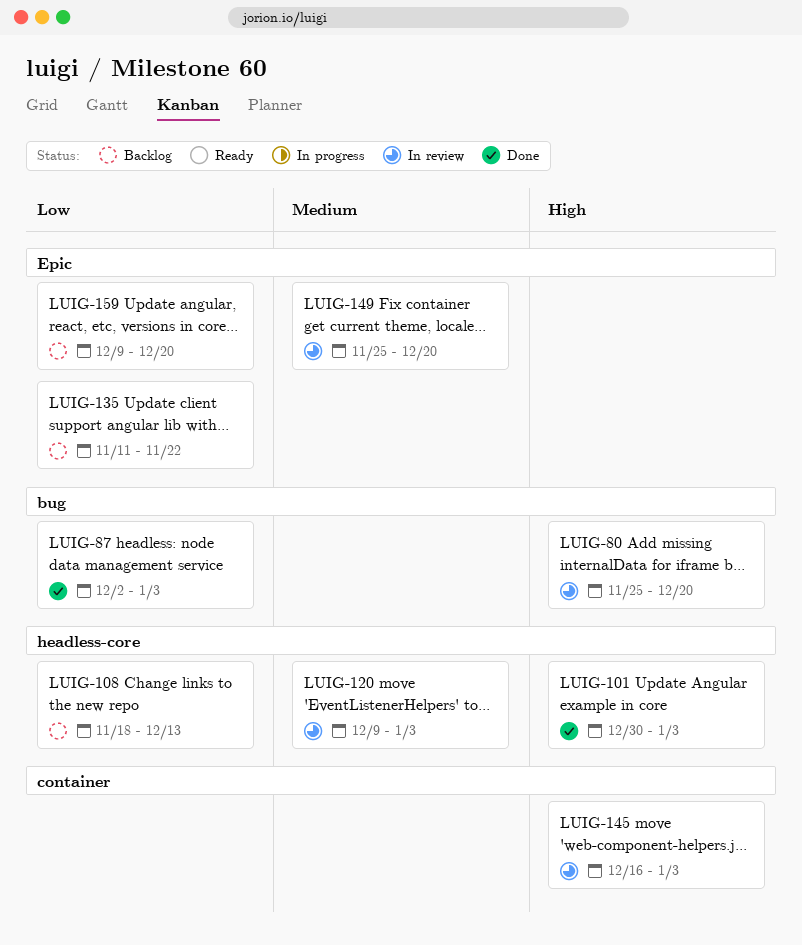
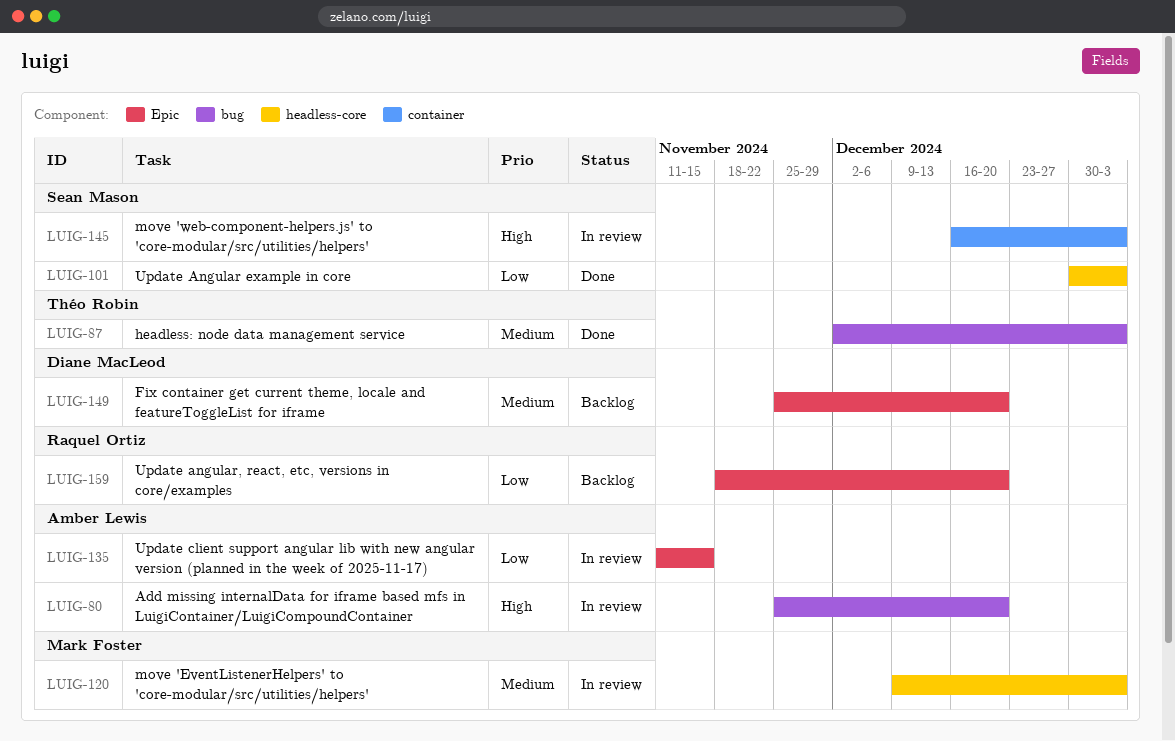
LUIG-87, priority: Low -> Medium
LUIG-101, priority: High -> Low
LUIG-108: present -> none
LUIG-135, status: Backlog -> In review
LUIG-135, due: Nov 22 -> Nov 15
LUIG-149, status: In review -> Backlog
LUIG-159, start: Dec 9 -> Nov 18

